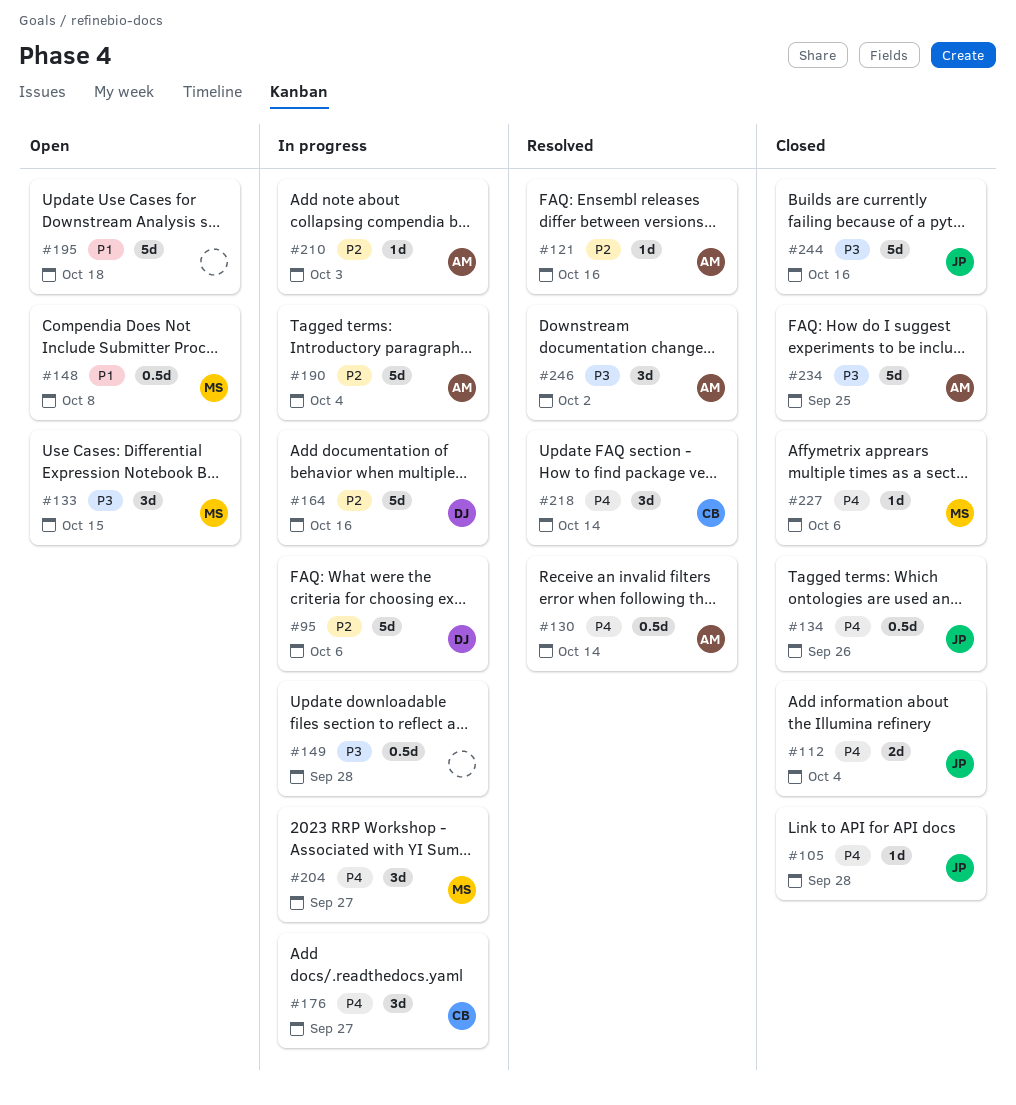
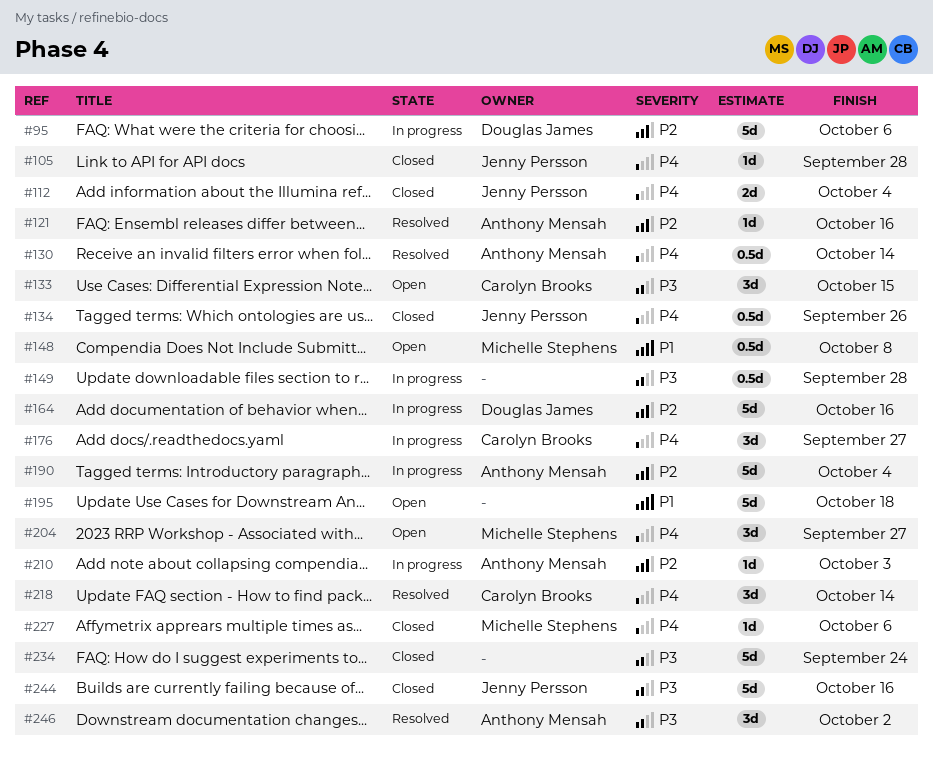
#133, owner: Michelle Stephens -> Carolyn Brooks
#204, status: In progress -> Open
#234, owner: Anthony Mensah -> none
#234, due: Sep 25 -> Sep 24

